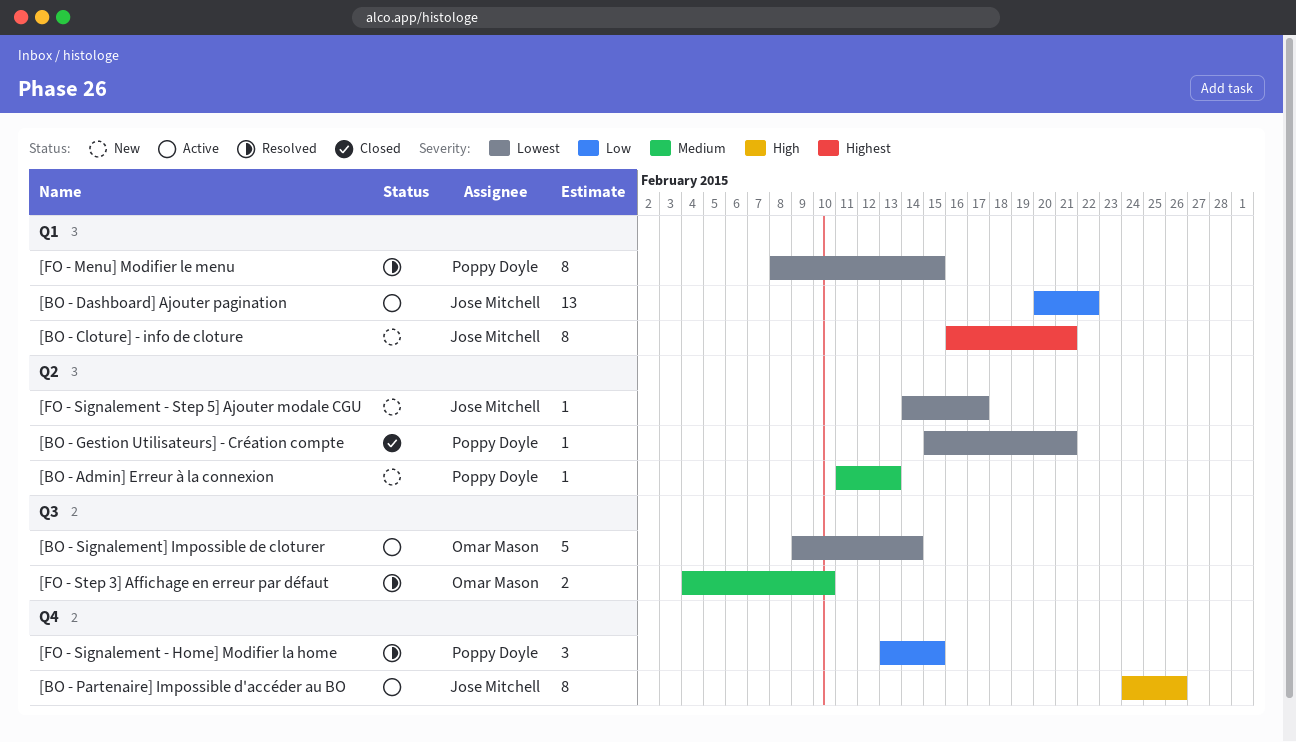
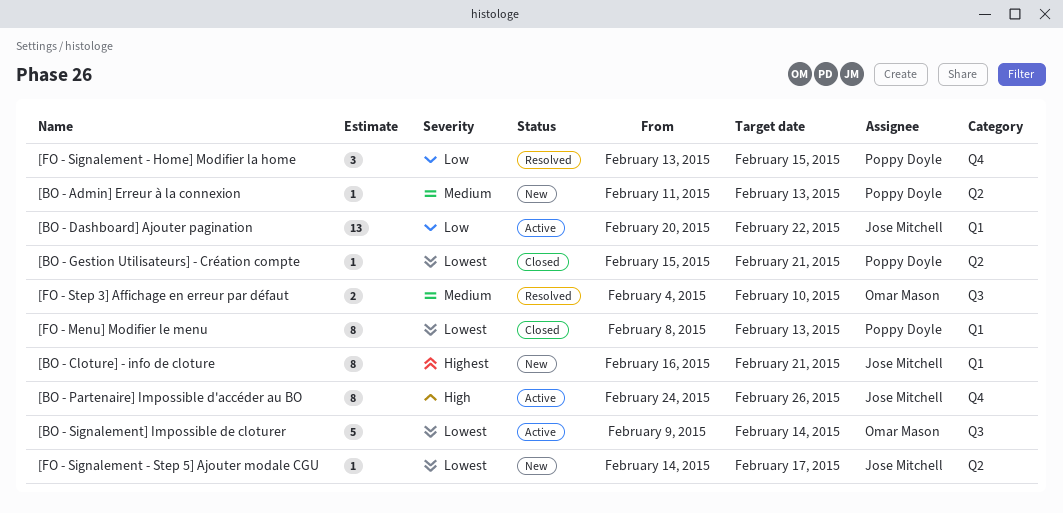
[FO - Menu] Modifier le menu, status: Resolved -> Closed
[FO - Menu] Modifier le menu, due: Feb 15 -> Feb 13

